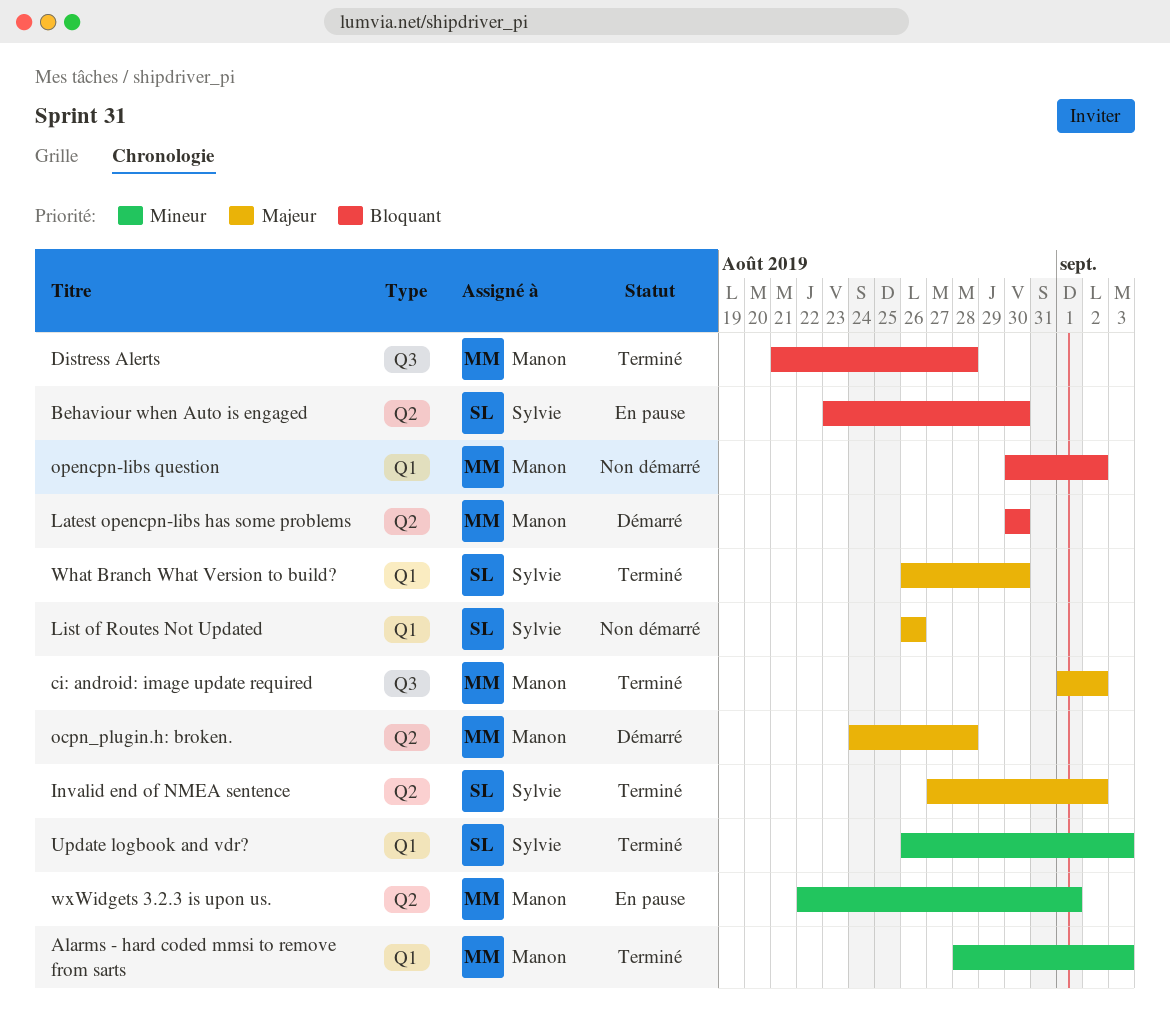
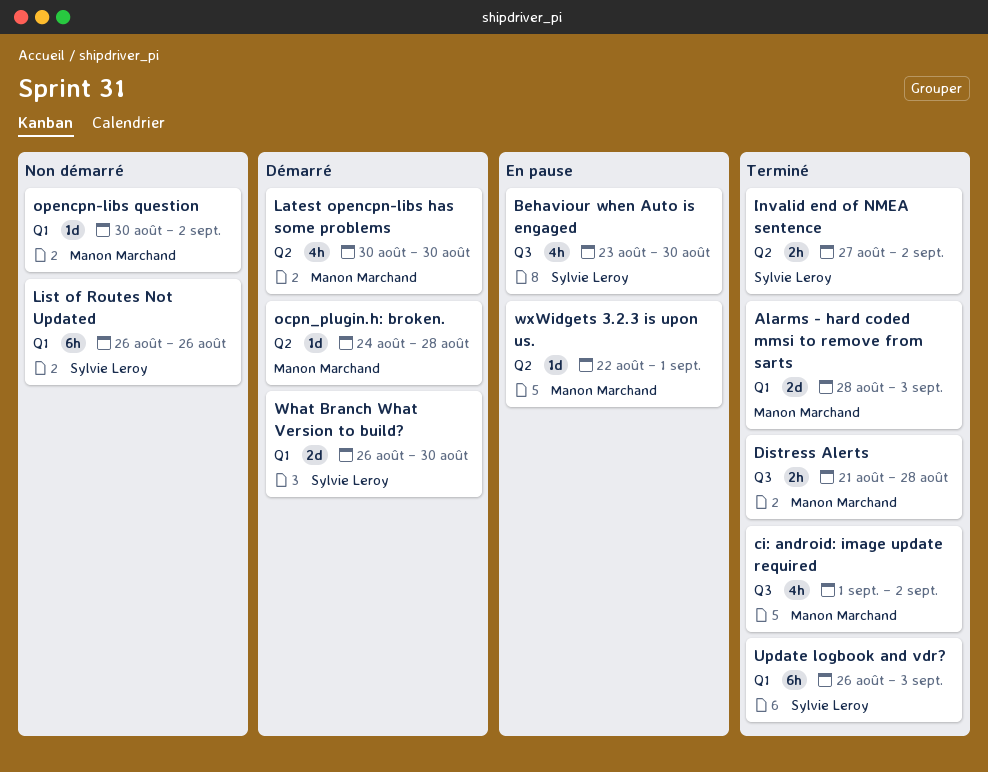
Behaviour when Auto is engaged, label: Q2 -> Q3
What Branch What Version to build?, status: Terminé -> Démarré

